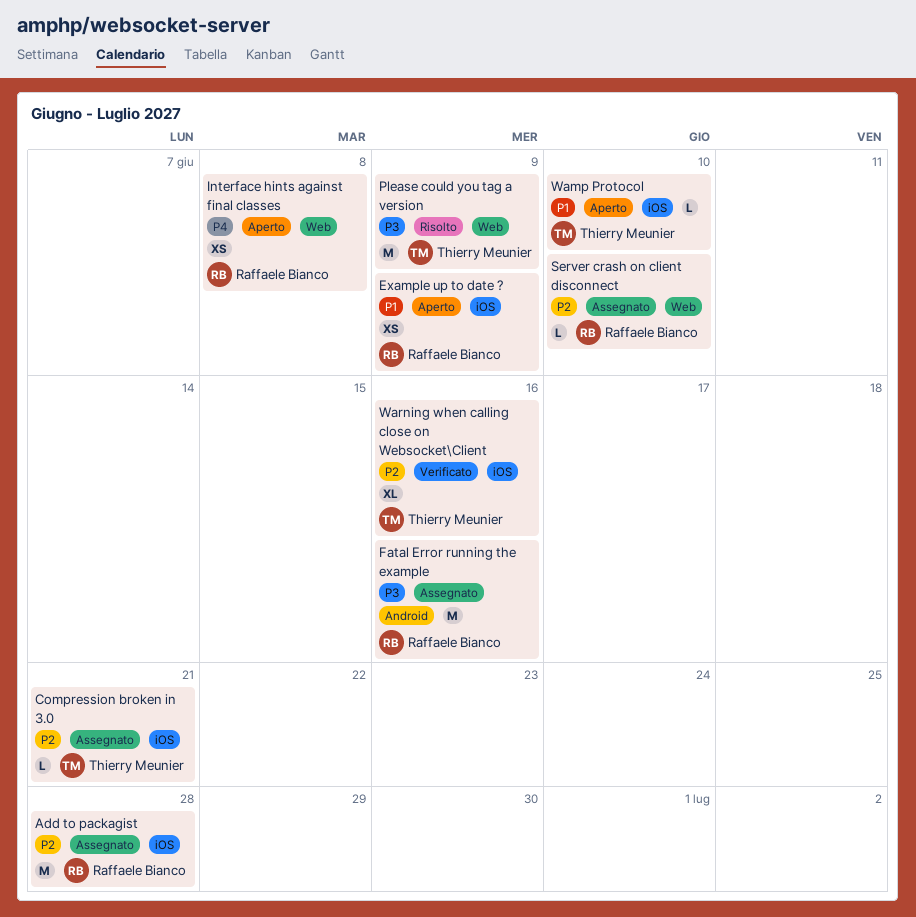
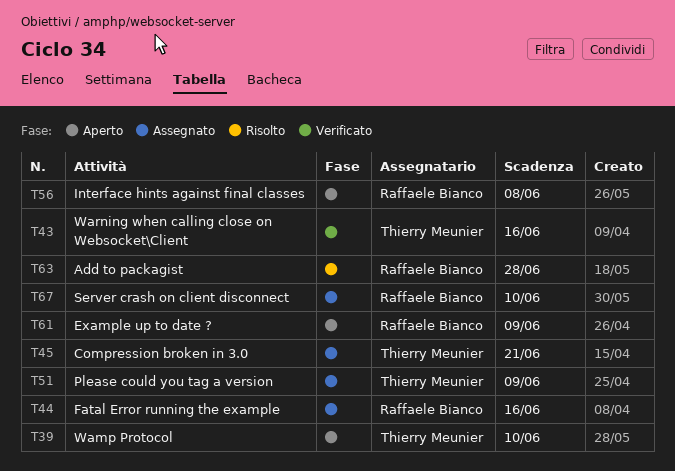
Add to packagist, status: Assegnato -> Risolto
Please could you tag a version, status: Risolto -> Assegnato

